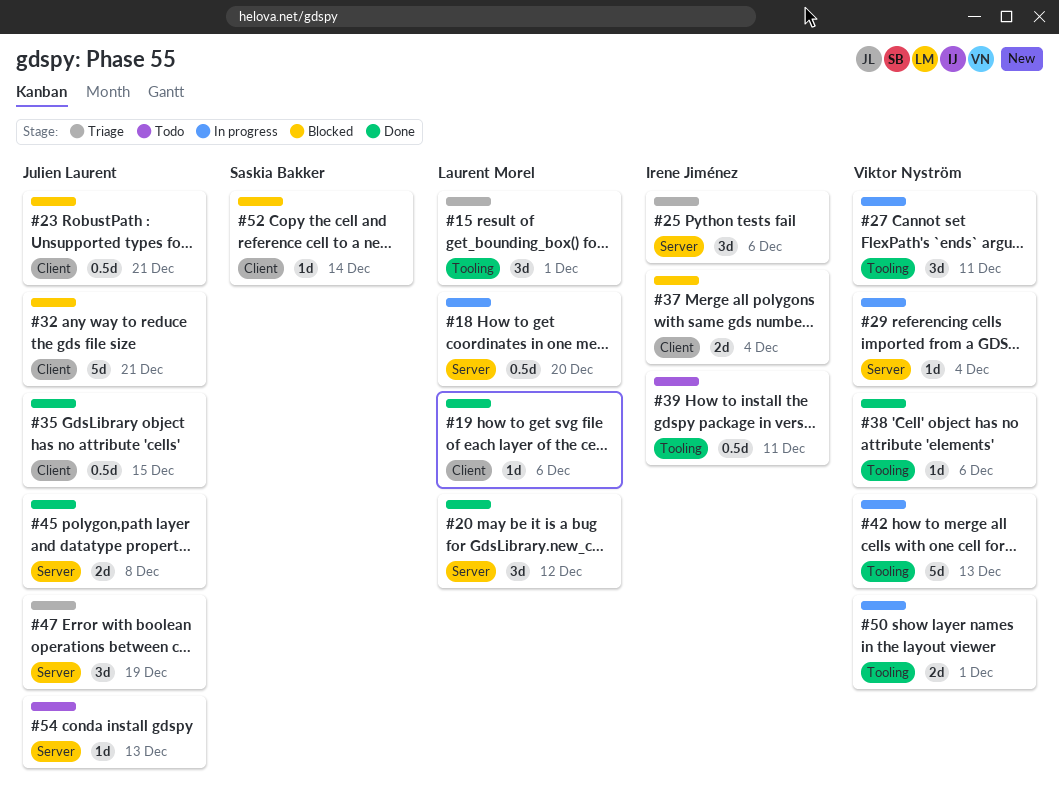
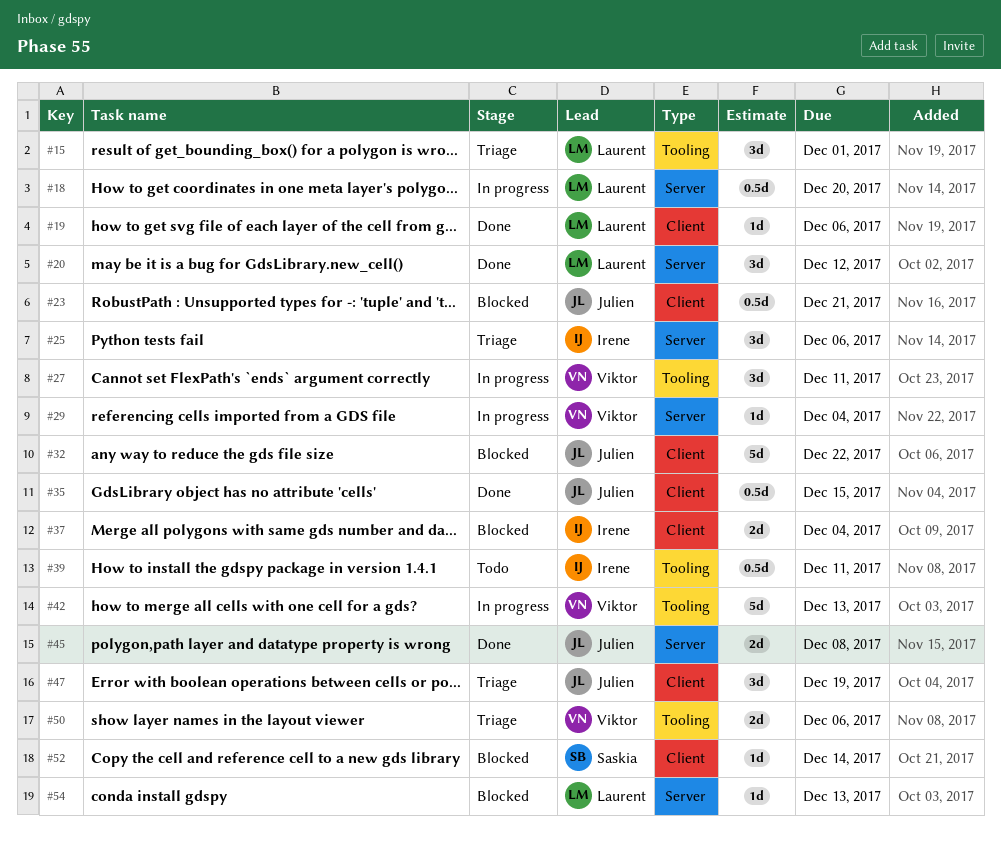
#32, due: Dec 21 -> Dec 22
#38: present -> none
#47, label: Server -> Client
#50, status: In progress -> Triage
#50, due: Dec 1 -> Dec 6
#54, status: Todo -> Blocked
#54, owner: Julien Laurent -> Laurent Morel

